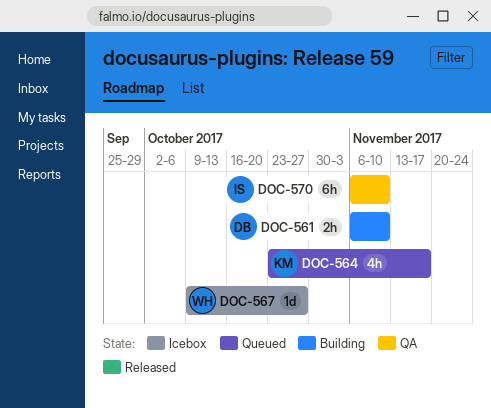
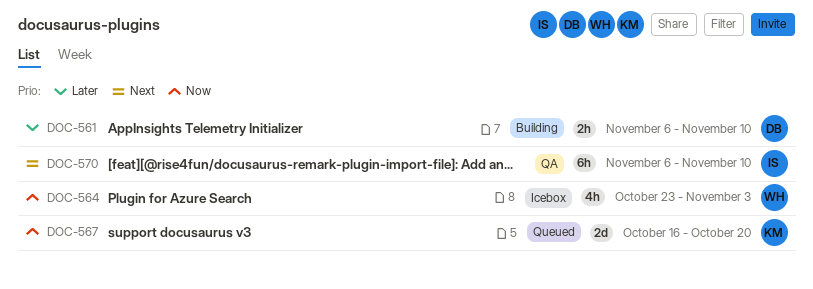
DOC-564, status: Queued -> Icebox
DOC-564, owner: KM -> WH
DOC-564, due: Nov 17 -> Nov 3
DOC-567, status: Icebox -> Queued
DOC-567, owner: WH -> KM
DOC-567, estimate: 1d -> 2d
DOC-567, start: Oct 9 -> Oct 16
DOC-567, due: Oct 27 -> Oct 20

